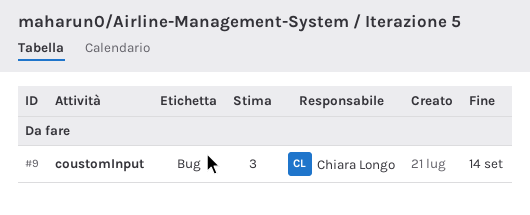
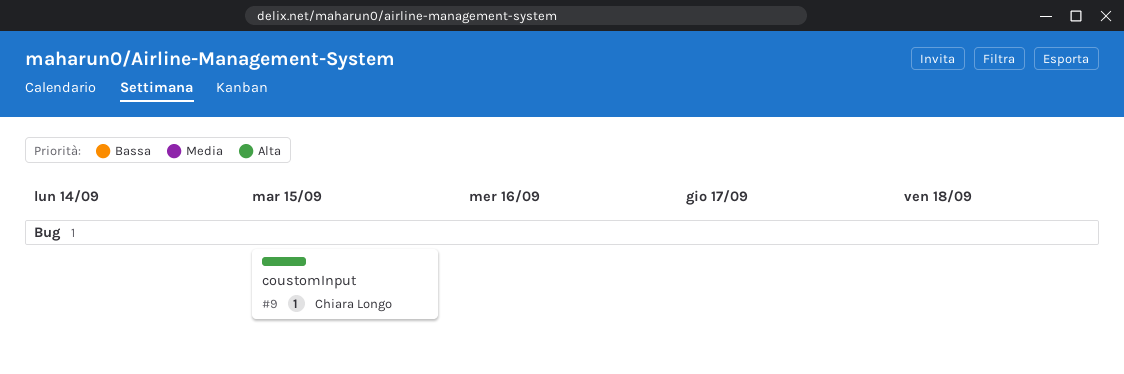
#9, estimate: 3 -> 1
#9, due: Sep 14 -> Sep 15

